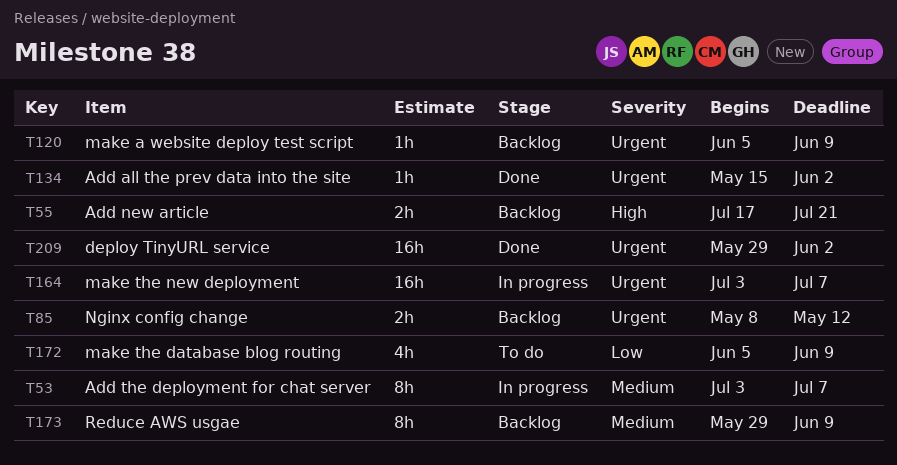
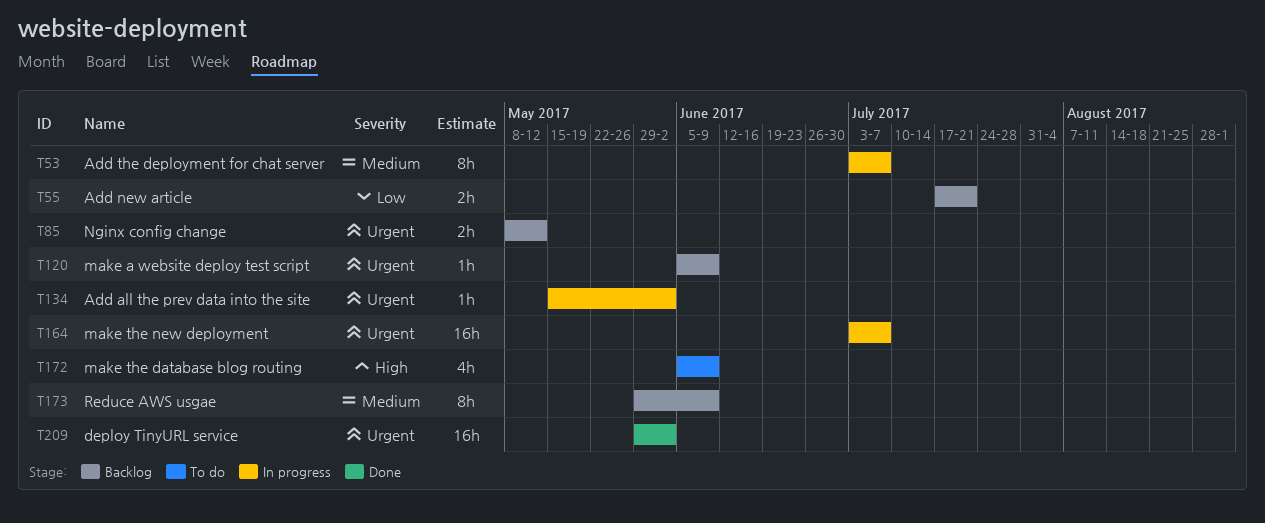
T55, priority: High -> Low
T134, status: Done -> In progress
T172, priority: Low -> High

